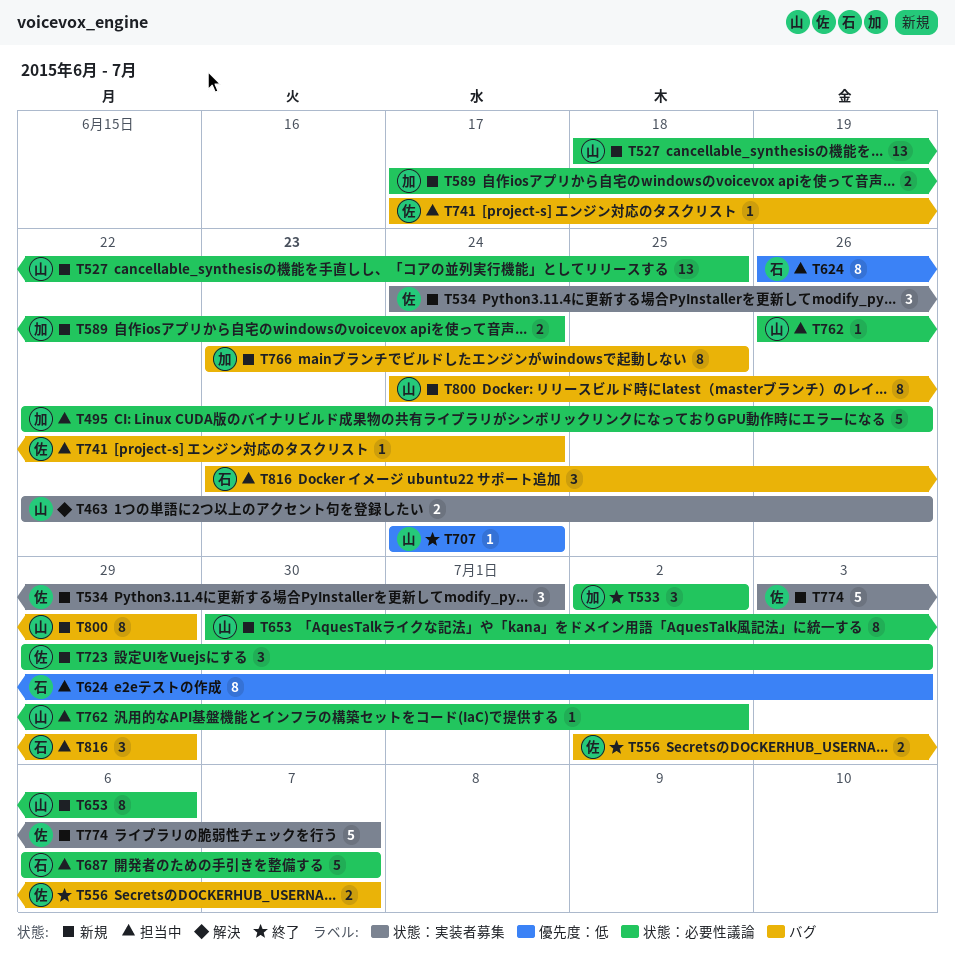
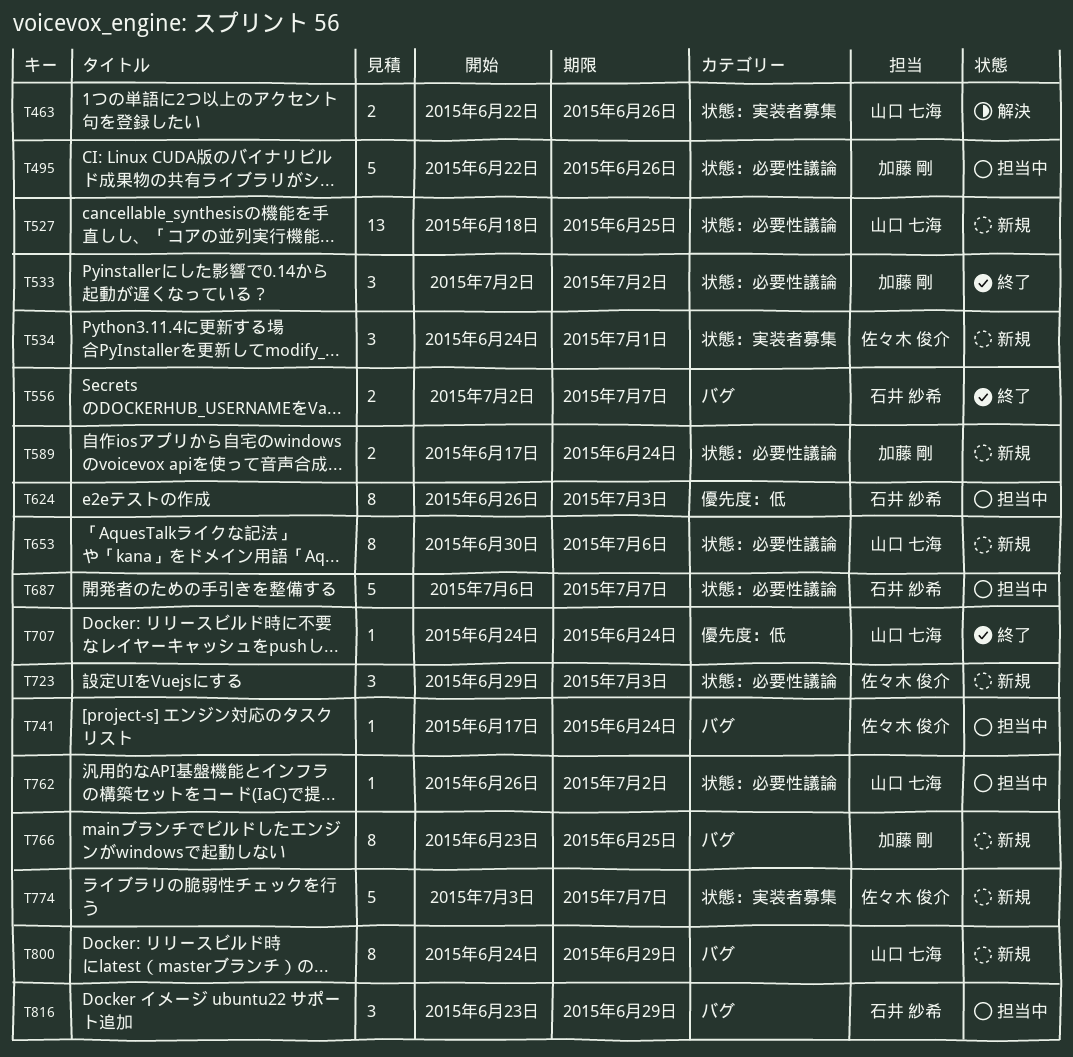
T556, owner: 佐々木 俊介 -> 石井 紗希

